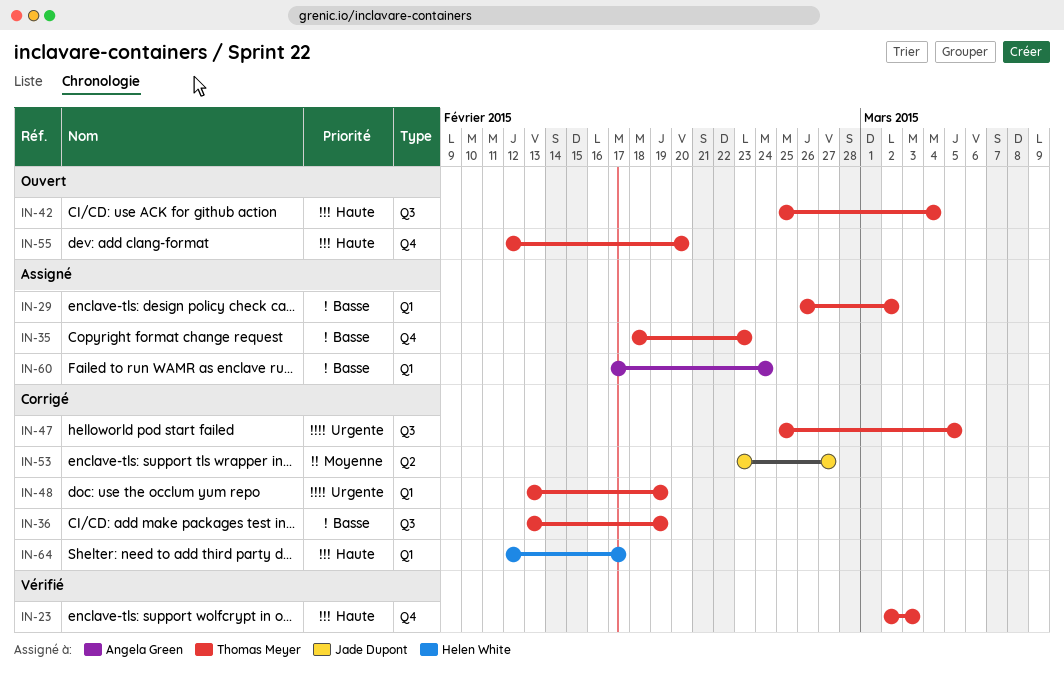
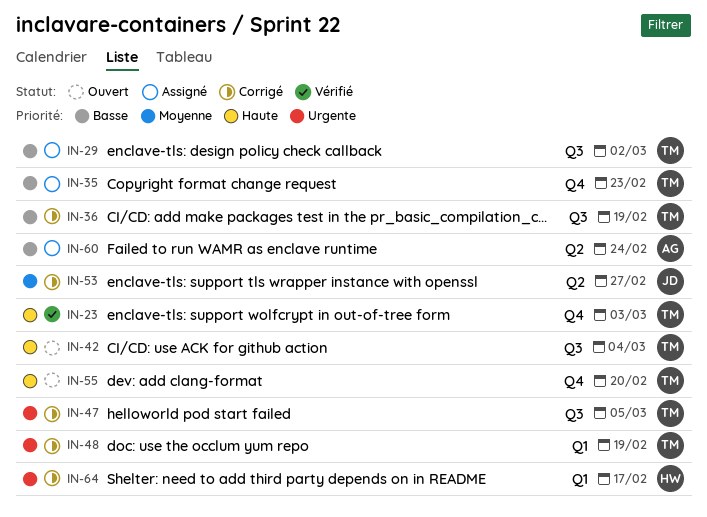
IN-29, label: Q1 -> Q3
IN-60, label: Q1 -> Q2
IN-64, priority: Haute -> Urgente

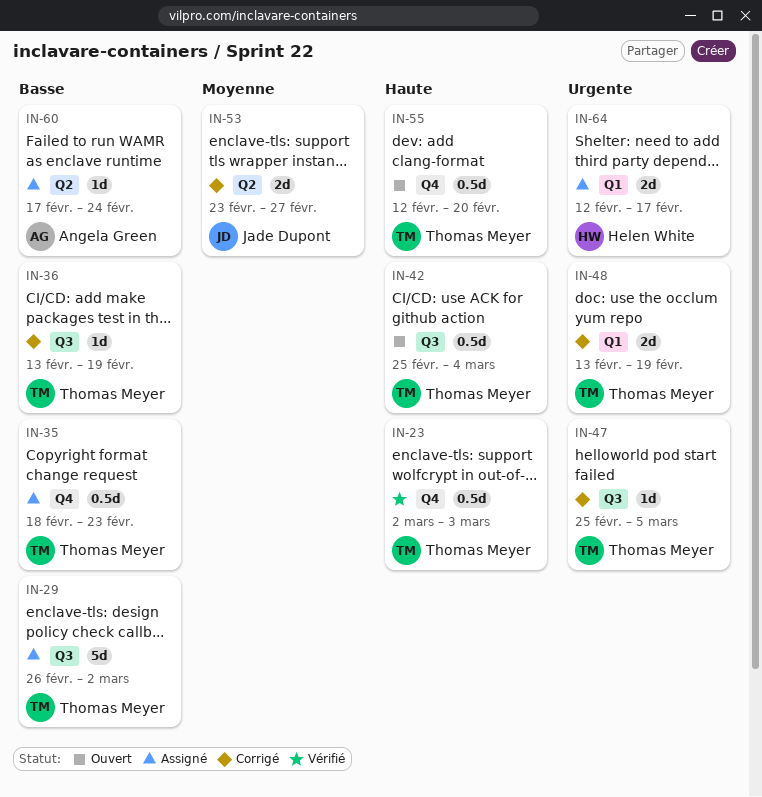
IN-64, status: Corrigé -> Assigné

